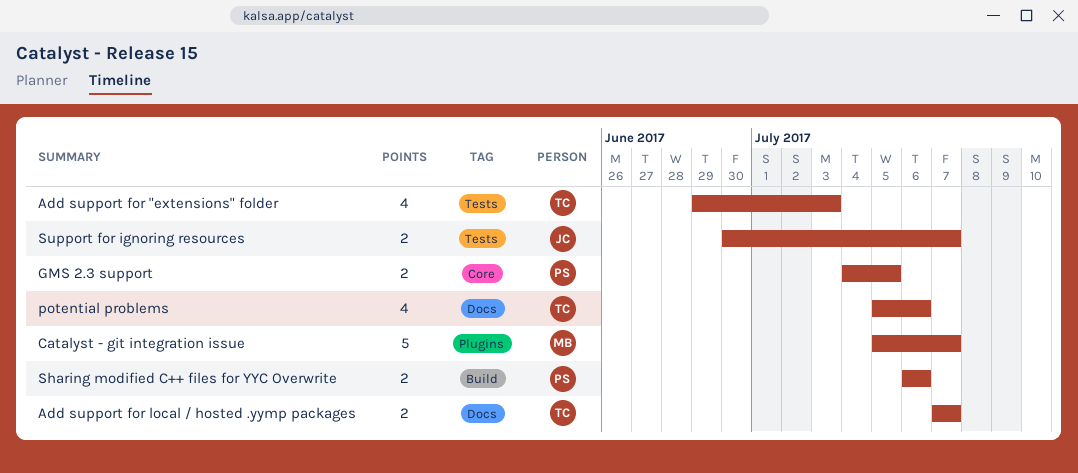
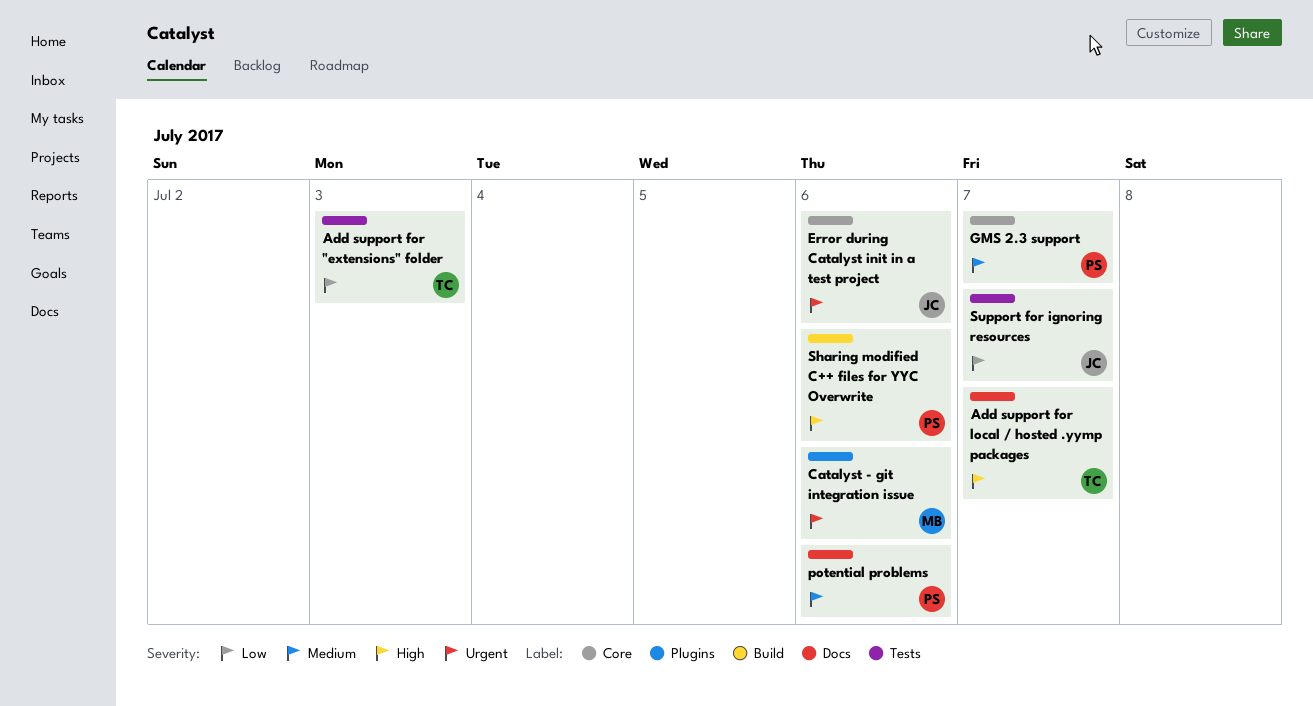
Catalyst - git integration issue, due: Jul 7 -> Jul 6
Error during Catalyst init in a test project: none -> present
GMS 2.3 support, due: Jul 5 -> Jul 7
potential problems, owner: TC -> PS

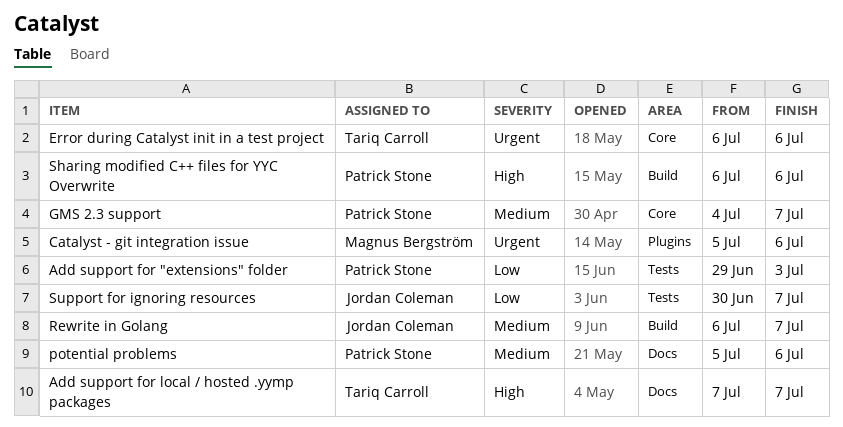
Add support for "extensions" folder, owner: Tariq Carroll -> Patrick Stone
Error during Catalyst init in a test project, owner: Jordan Coleman -> Tariq Carroll
Rewrite in Golang: none -> present

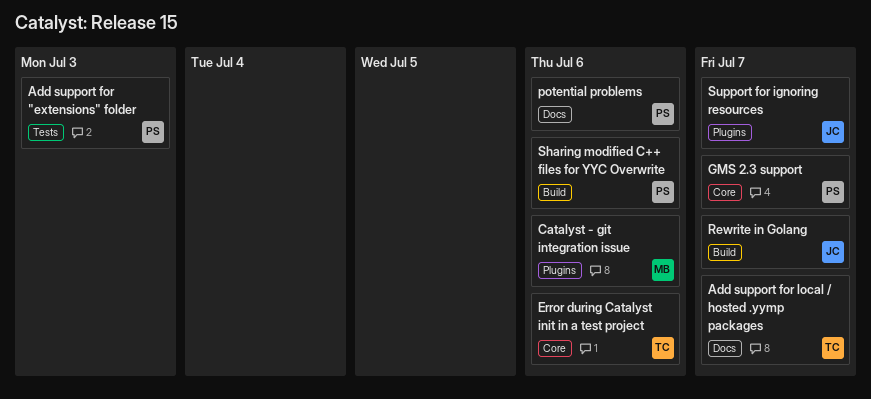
Support for ignoring resources, label: Tests -> Plugins

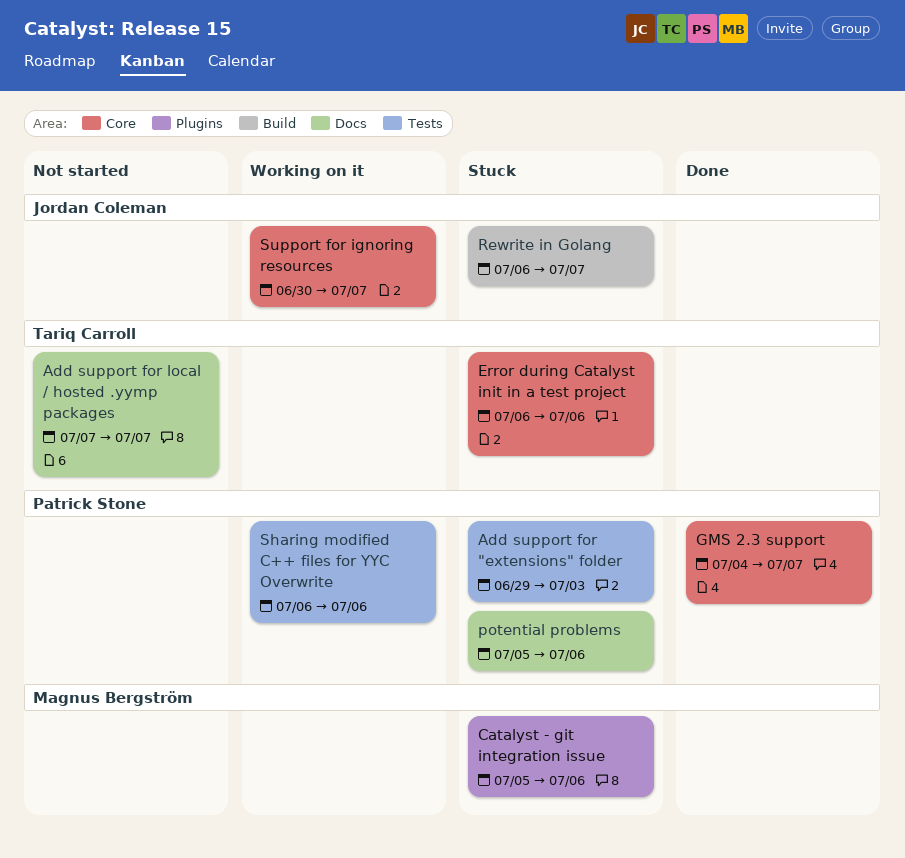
Sharing modified C++ files for YYC Overwrite, label: Build -> Tests
Support for ignoring resources, label: Plugins -> Core

